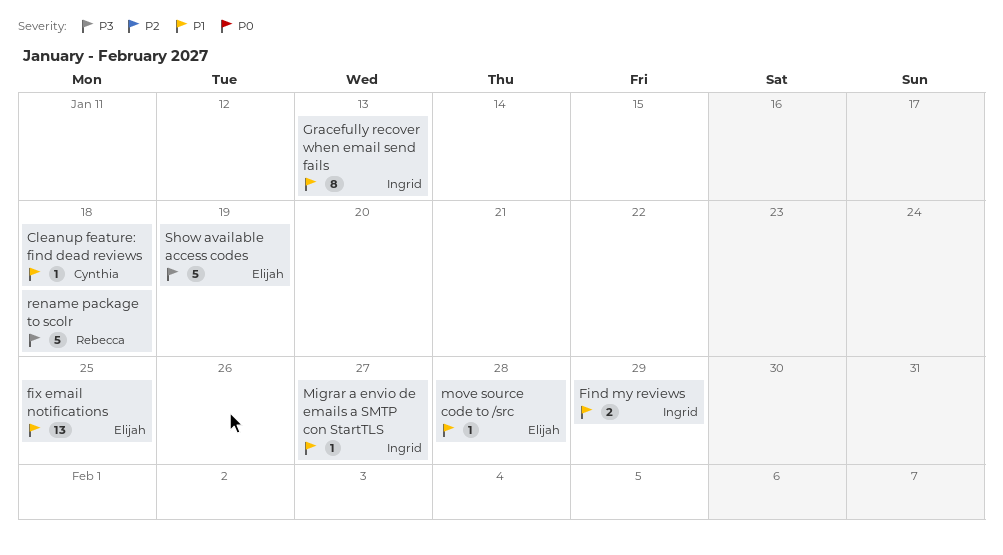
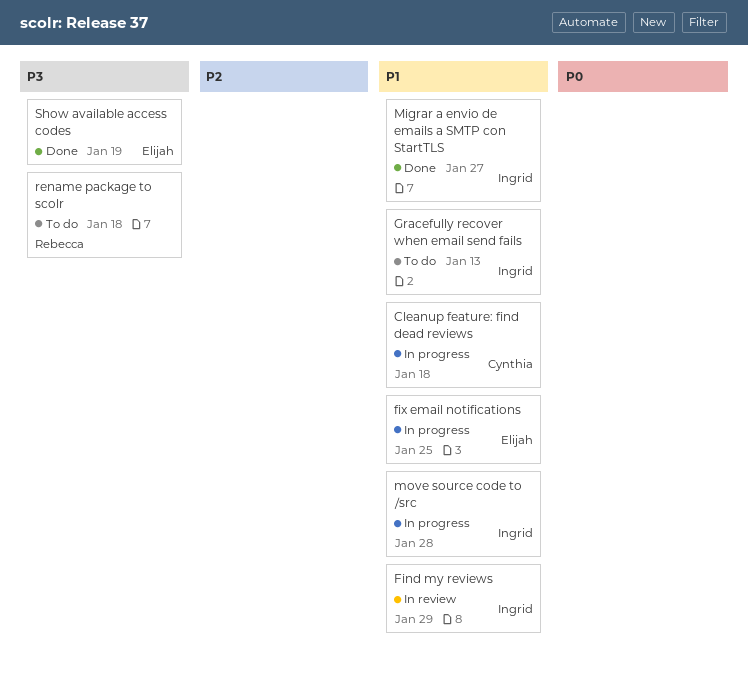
move source code to /src, owner: Elijah -> Ingrid

